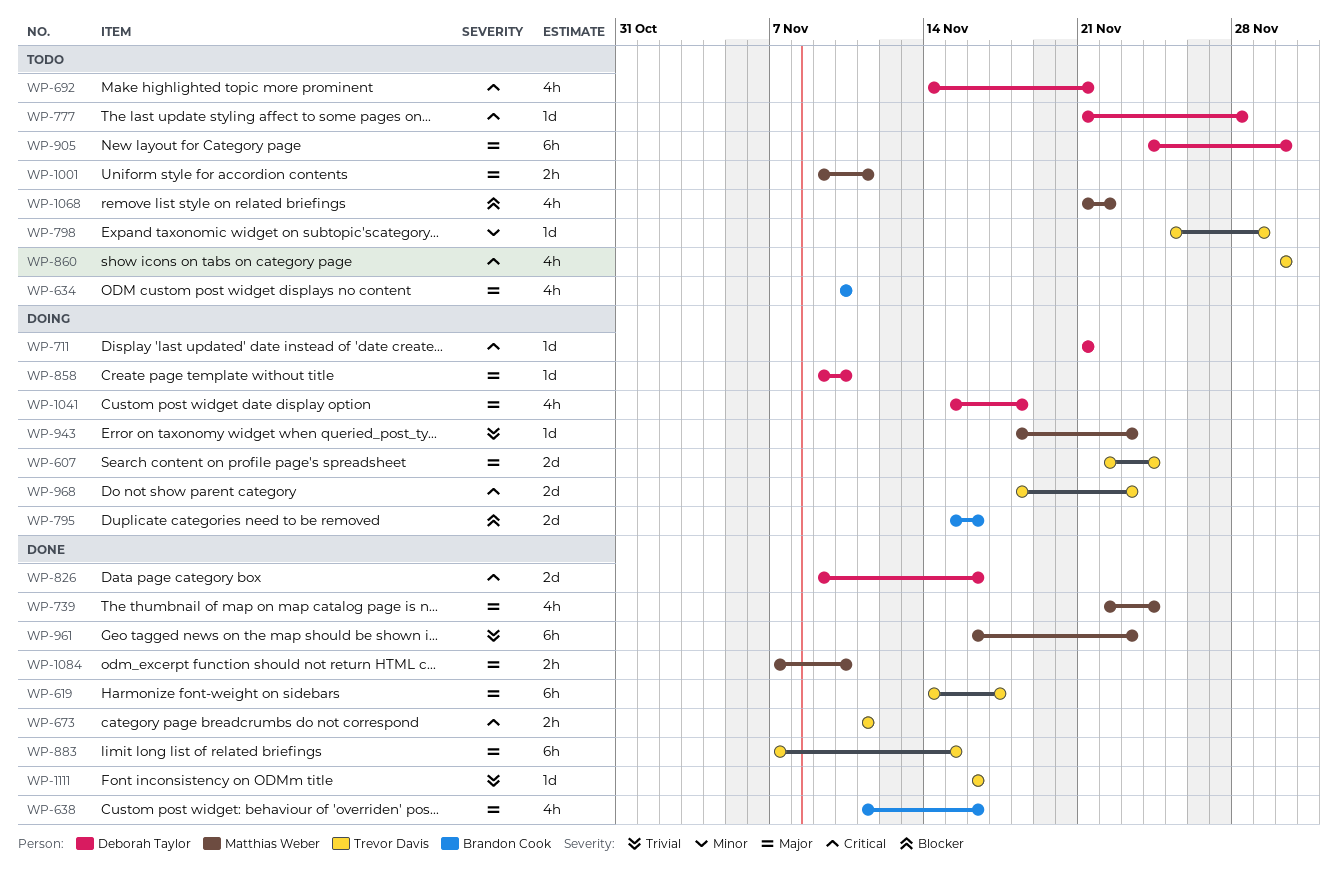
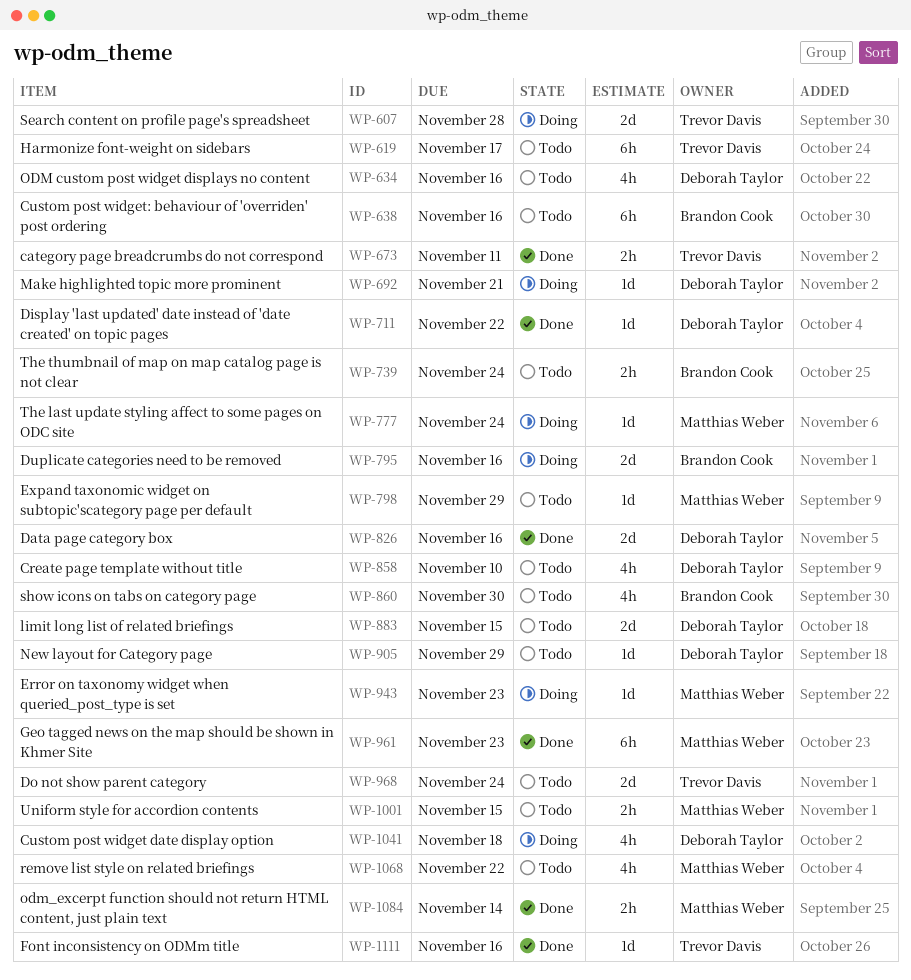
WP-607, due: Nov 24 -> Nov 28
WP-619, status: Done -> Todo
WP-634, owner: Brandon Cook -> Deborah Taylor
WP-634, due: Nov 10 -> Nov 16
WP-638, status: Done -> Todo
WP-638, estimate: 4h -> 6h
WP-692, status: Todo -> Doing
WP-692, estimate: 4h -> 1d
WP-711, status: Doing -> Done
WP-711, due: Nov 21 -> Nov 22
WP-739, status: Done -> Todo
WP-739, owner: Matthias Weber -> Brandon Cook
WP-739, estimate: 4h -> 2h
WP-777, status: Todo -> Doing
WP-777, owner: Deborah Taylor -> Matthias Weber
WP-777, due: Nov 28 -> Nov 24
WP-798, owner: Trevor Davis -> Matthias Weber
WP-858, status: Doing -> Todo
WP-858, estimate: 1d -> 4h
WP-860, owner: Trevor Davis -> Brandon Cook
WP-883, status: Done -> Todo
WP-883, owner: Trevor Davis -> Deborah Taylor
WP-883, estimate: 6h -> 2d
WP-905, estimate: 6h -> 1d
WP-905, due: Nov 30 -> Nov 29
WP-968, status: Doing -> Todo
WP-968, due: Nov 23 -> Nov 24
WP-1001, due: Nov 11 -> Nov 15
WP-1084, due: Nov 10 -> Nov 14

